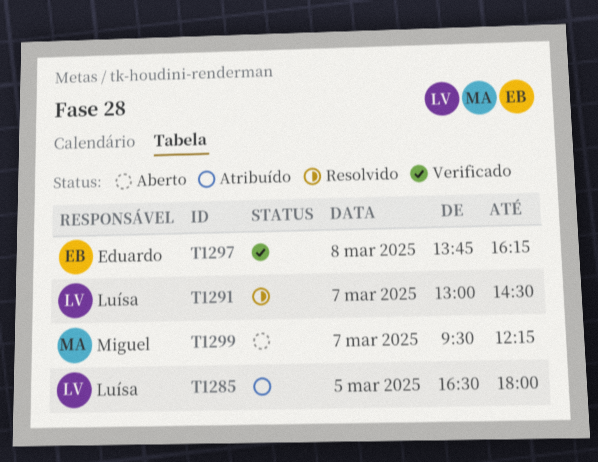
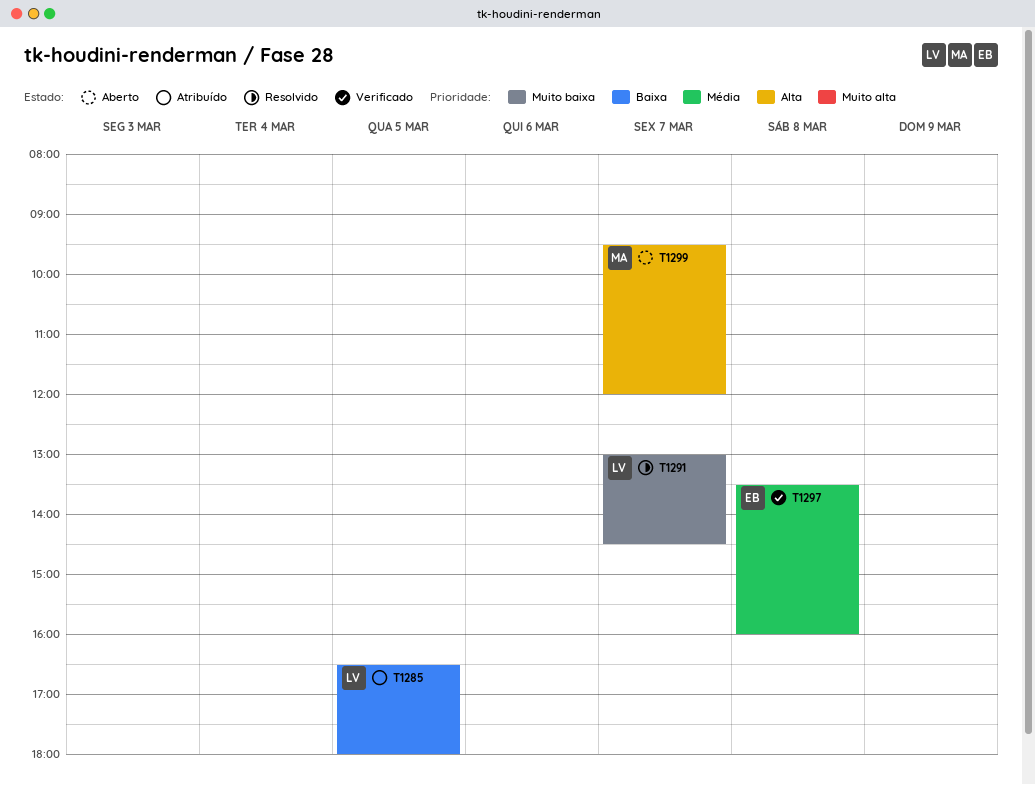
T1297, begins: 13:45 -> 13:30
T1297, ends: 16:15 -> 16:00
T1299, ends: 12:15 -> 12:00

